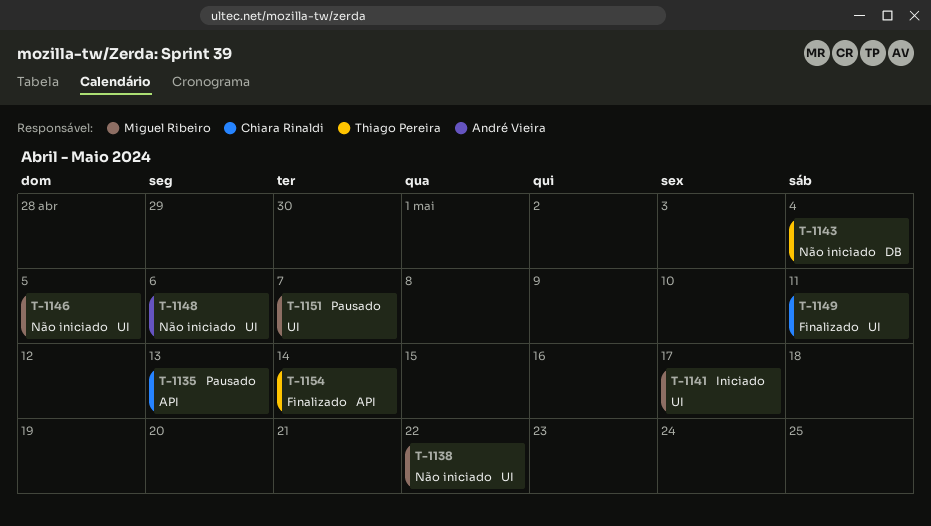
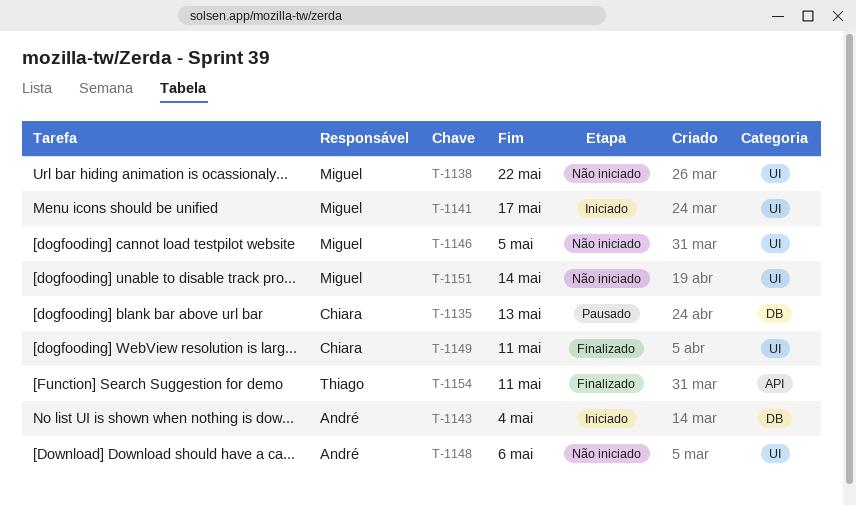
T-1135, label: API -> DB
T-1143, status: Não iniciado -> Iniciado
T-1143, owner: Thiago Pereira -> André Vieira
T-1151, status: Pausado -> Não iniciado
T-1151, due: May 7 -> May 14
T-1154, due: May 14 -> May 11

